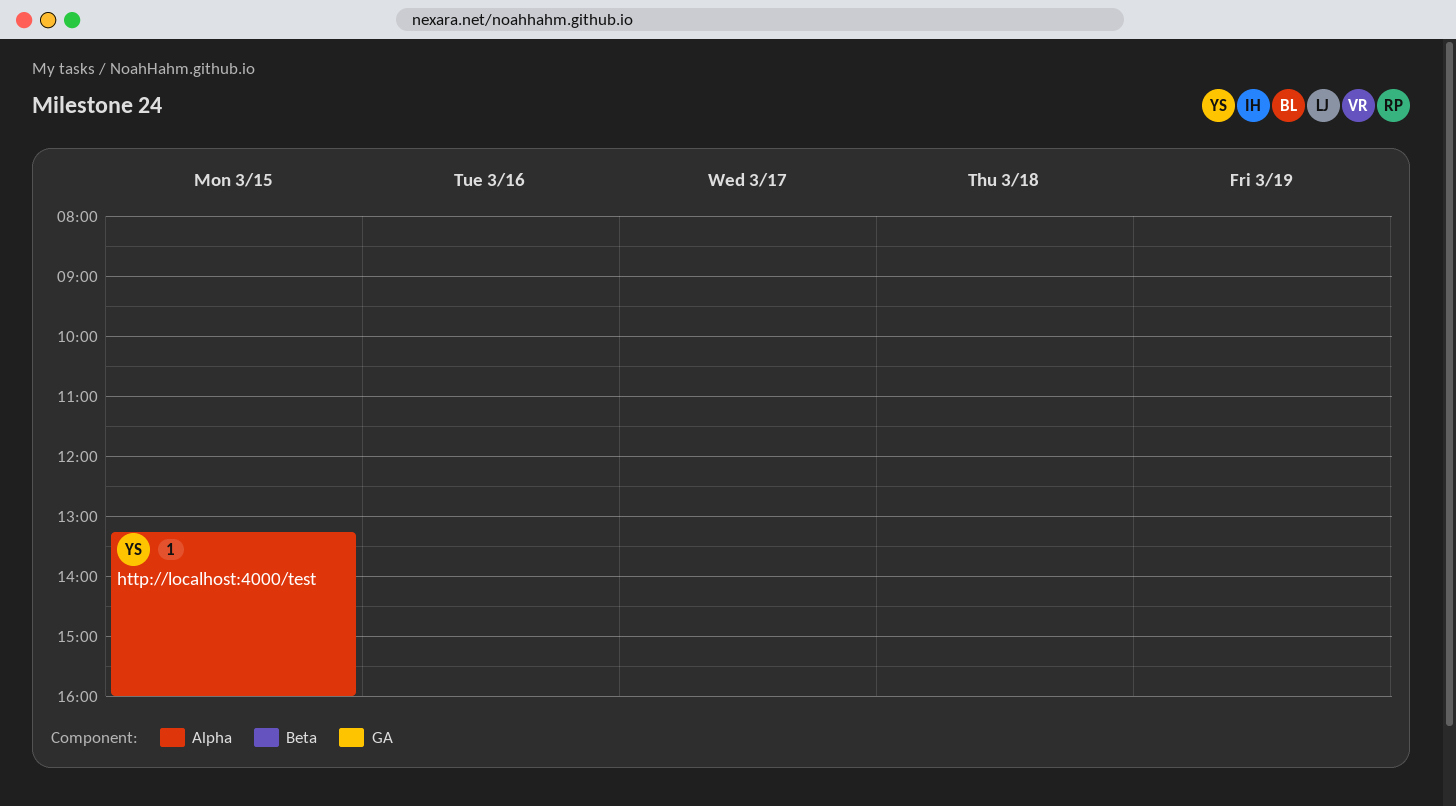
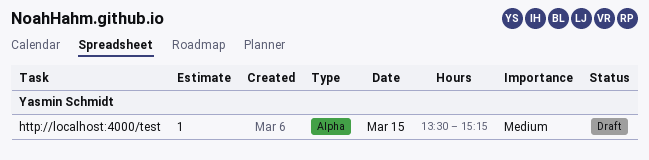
http://localhost:4000/test, begins: 13:15 -> 13:30
http://localhost:4000/test, ends: 16:00 -> 15:15

